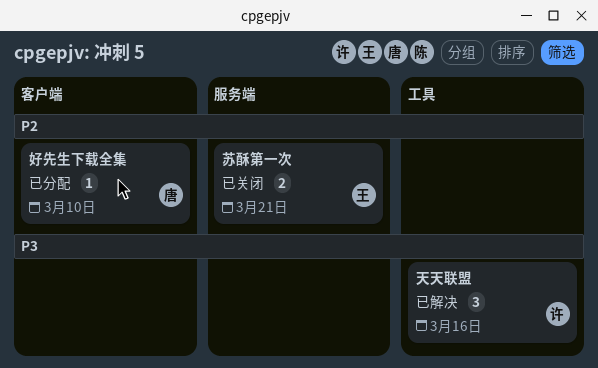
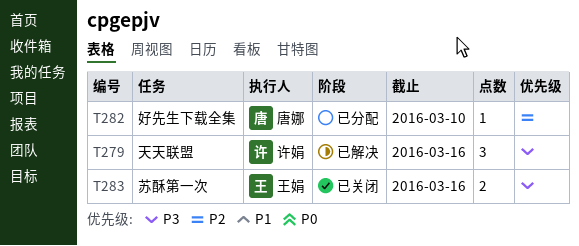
苏酥第一次, priority: P2 -> P3
苏酥第一次, due: Mar 21 -> Mar 16

